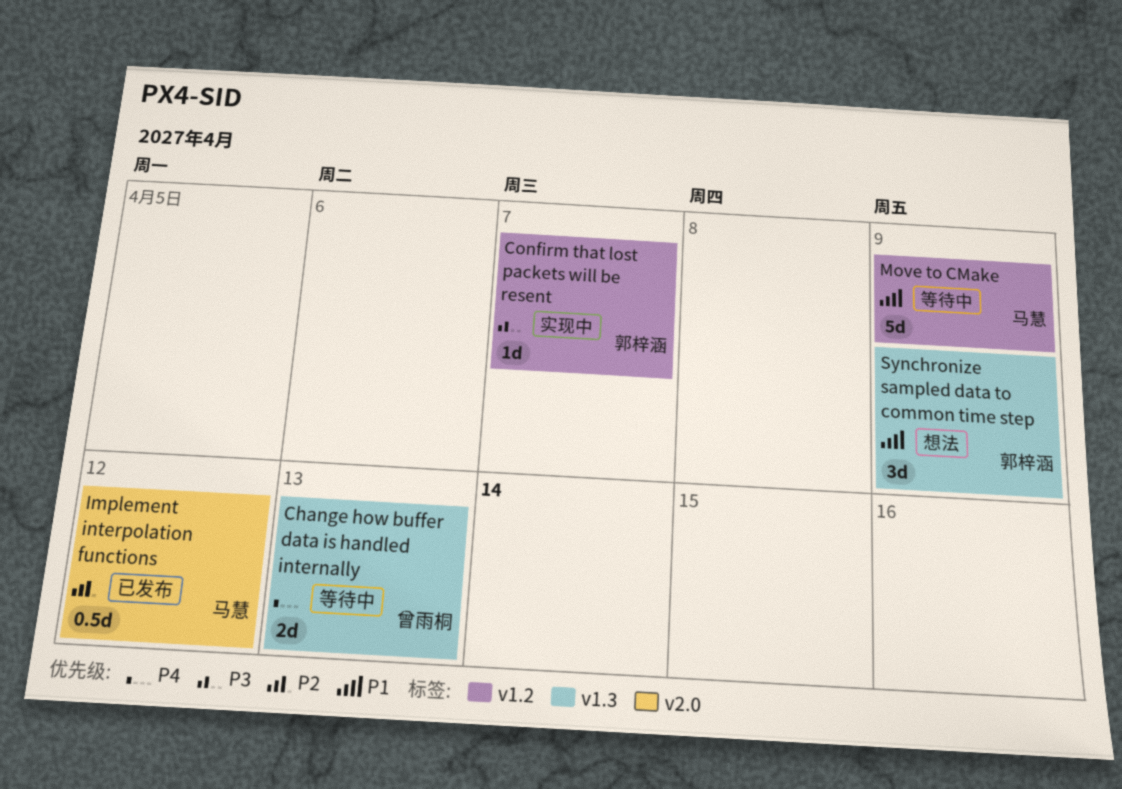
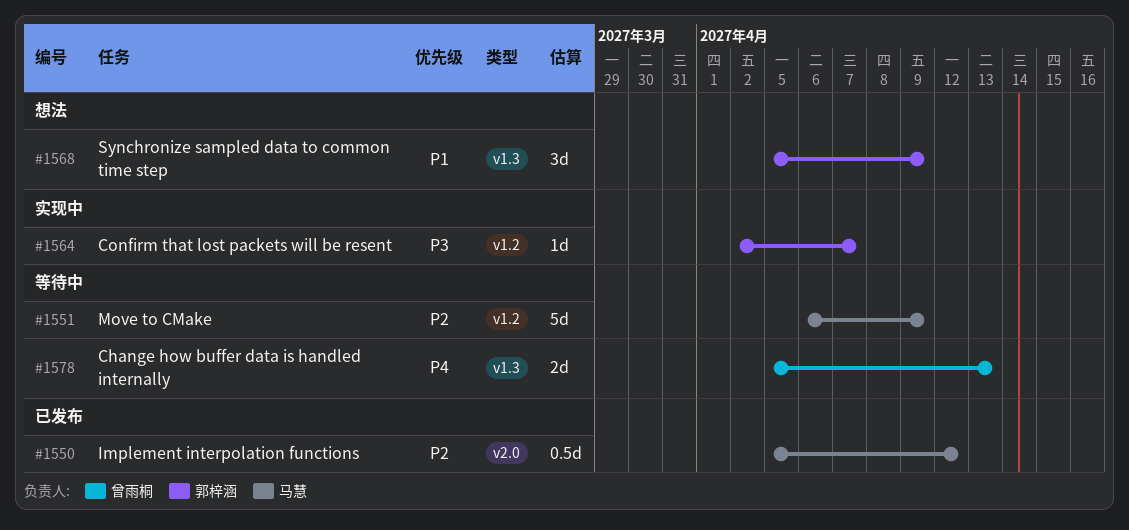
Move to CMake, priority: P1 -> P2

